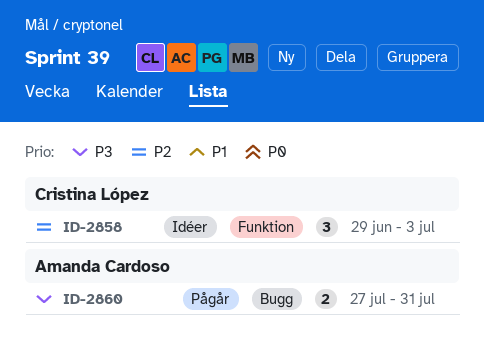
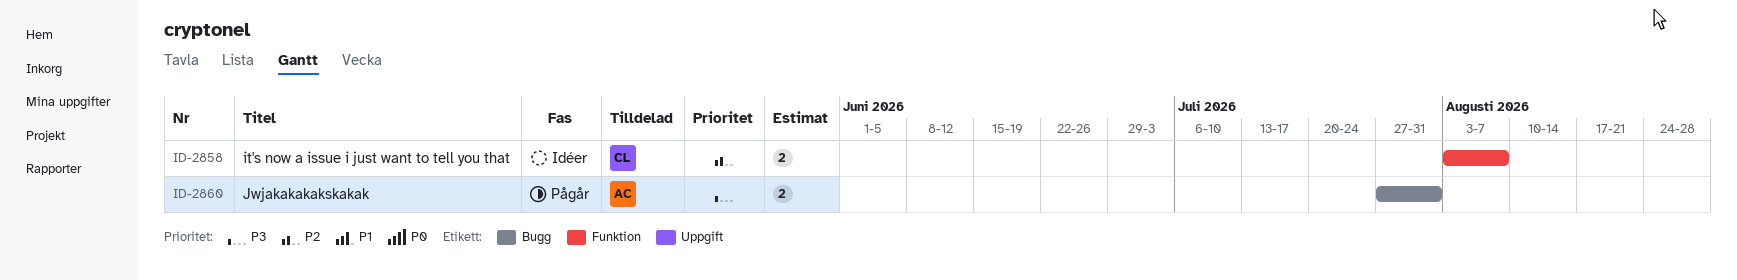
ID-2858, estimate: 3 -> 2
ID-2858, start: Jun 29 -> Aug 3
ID-2858, due: Jul 3 -> Aug 7

